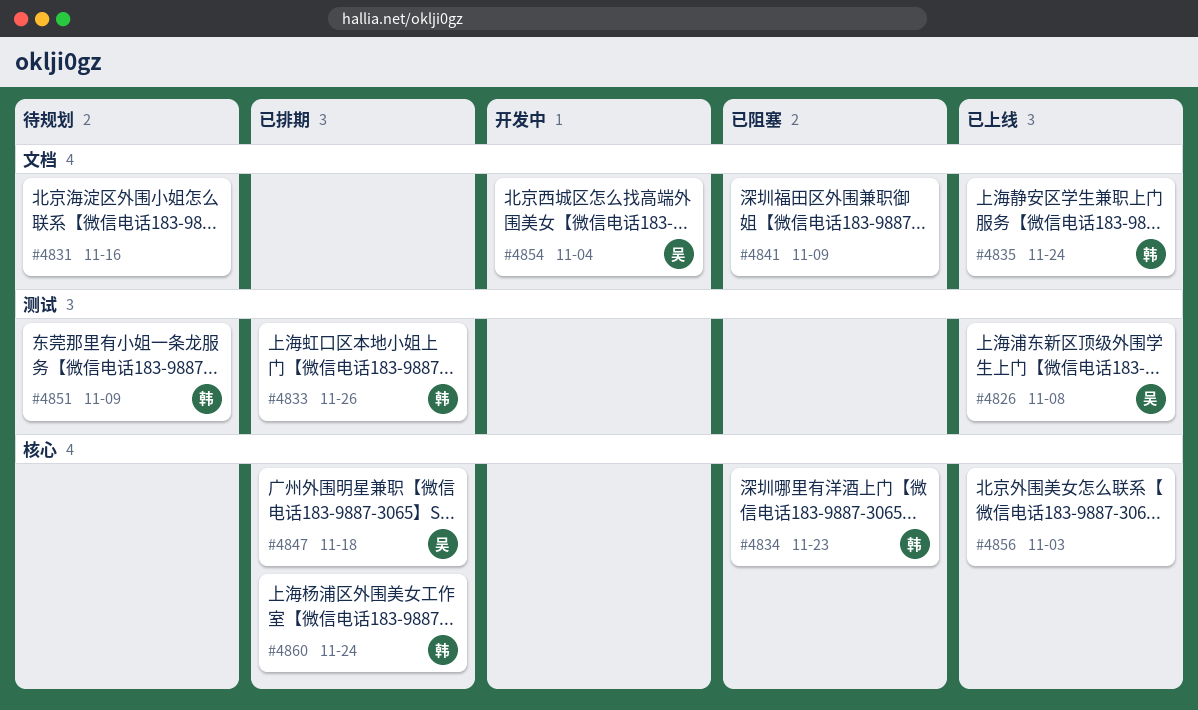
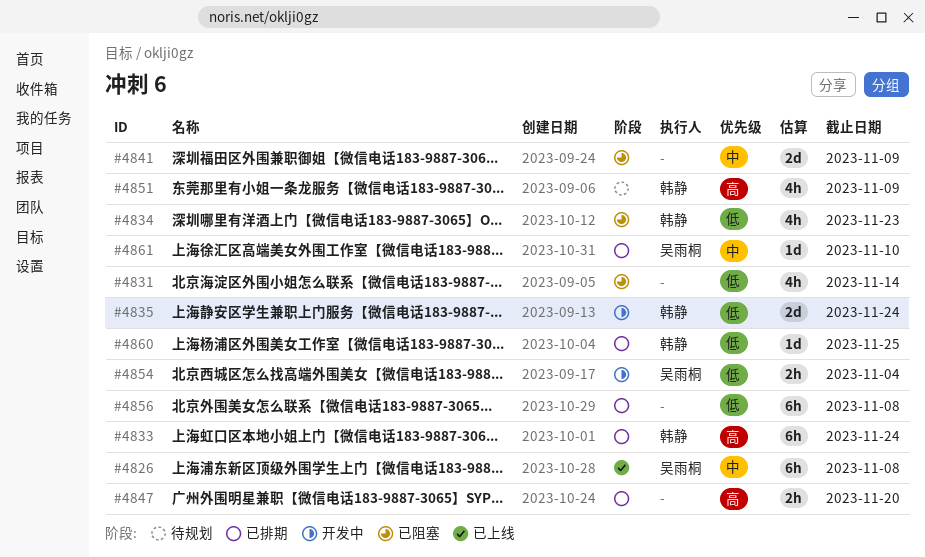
#4831, status: 待规划 -> 已阻塞
#4831, due: Nov 16 -> Nov 14
#4833, due: Nov 26 -> Nov 24
#4835, status: 已上线 -> 开发中
#4847, owner: 吴雨桐 -> none
#4847, due: Nov 18 -> Nov 20
#4856, status: 已上线 -> 已排期
#4856, due: Nov 3 -> Nov 8
#4860, due: Nov 24 -> Nov 25
#4861: none -> present

